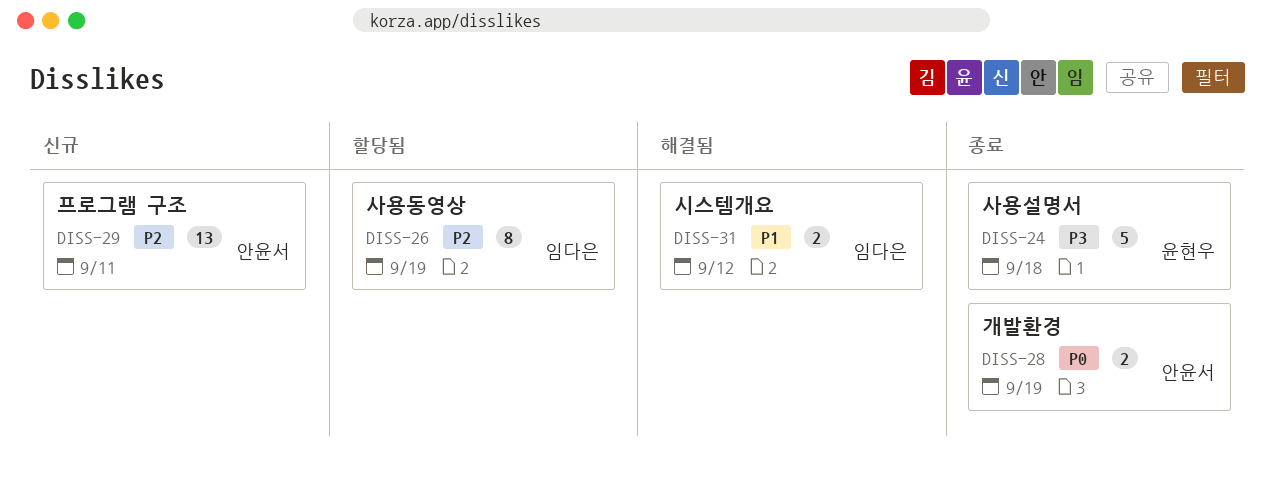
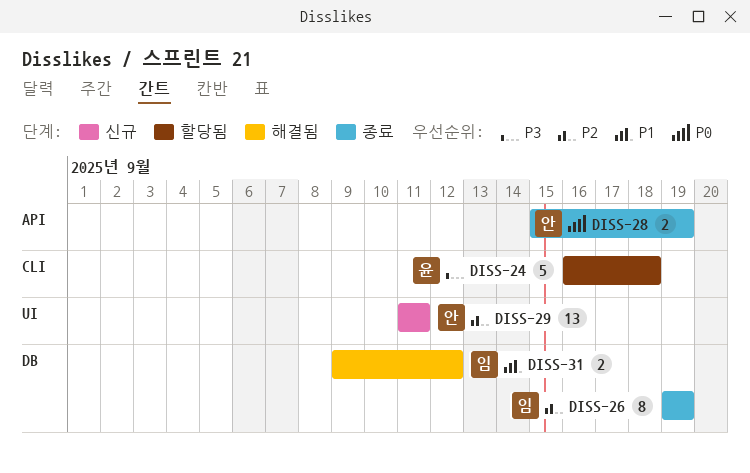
DISS-24, status: 종료 -> 할당됨
DISS-26, status: 할당됨 -> 종료

